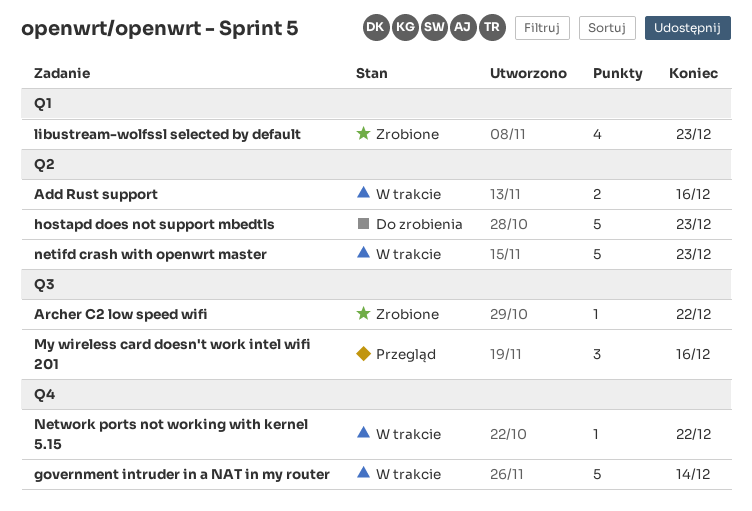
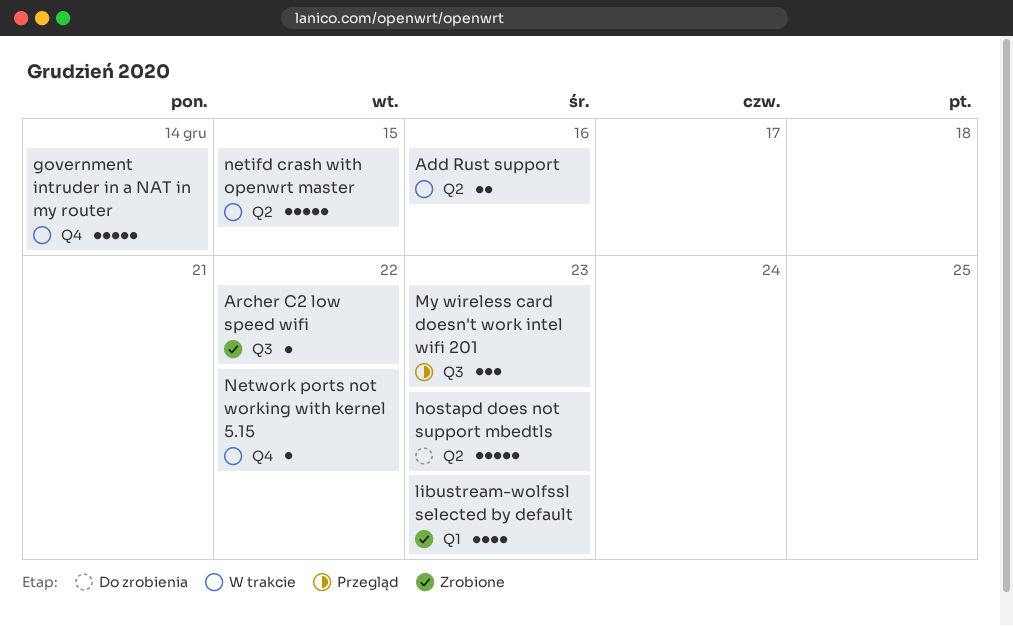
My wireless card doesn't work intel wifi 201, due: Dec 16 -> Dec 23
netifd crash with openwrt master, due: Dec 23 -> Dec 15

